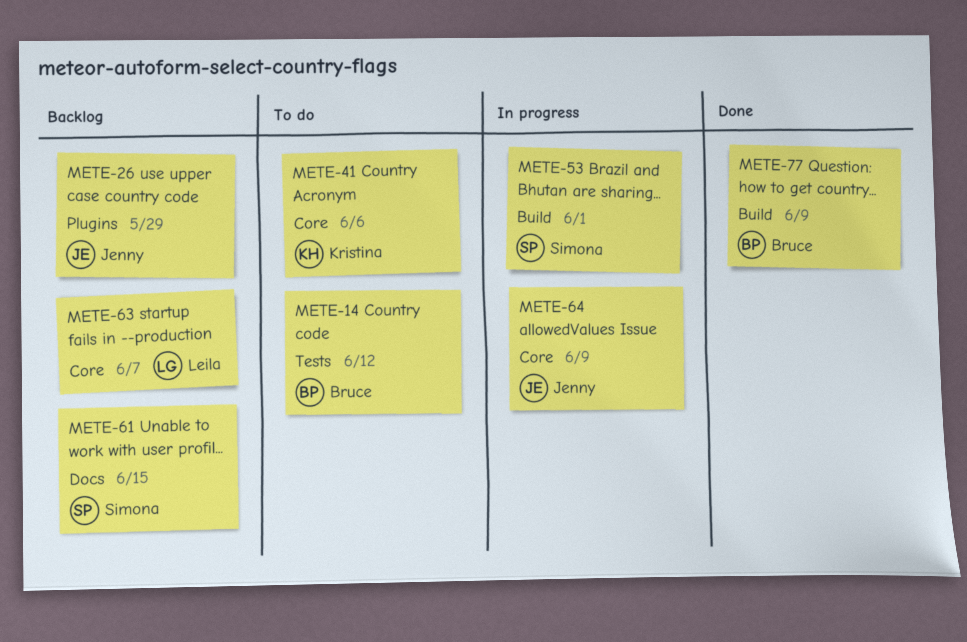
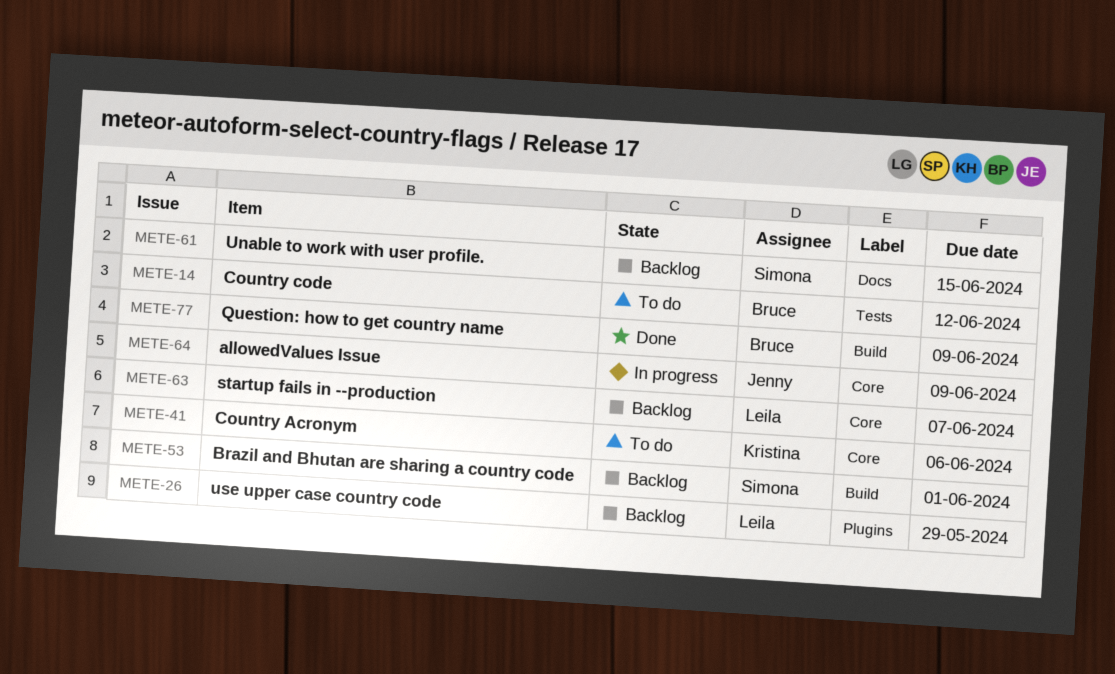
METE-26, owner: Jenny -> Leila
METE-53, status: In progress -> Backlog

